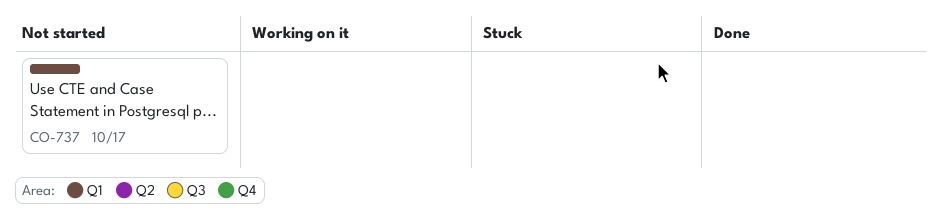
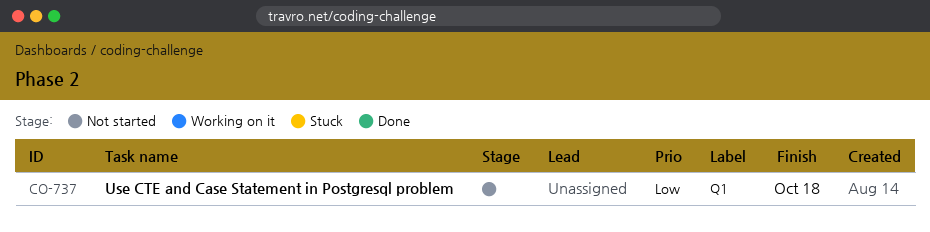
CO-737, due: Oct 17 -> Oct 18

